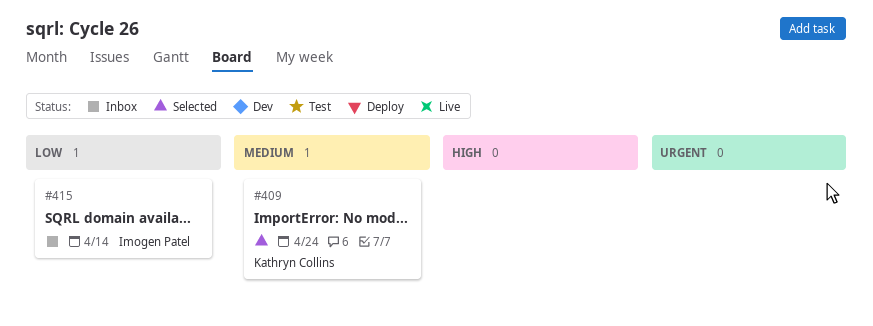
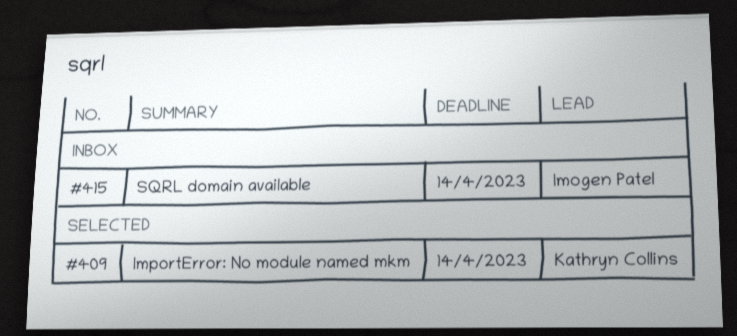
#409, due: Apr 24 -> Apr 14

